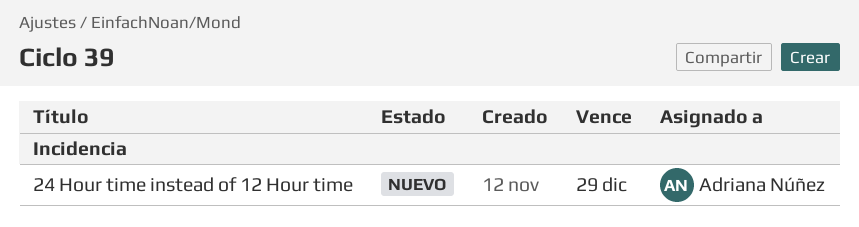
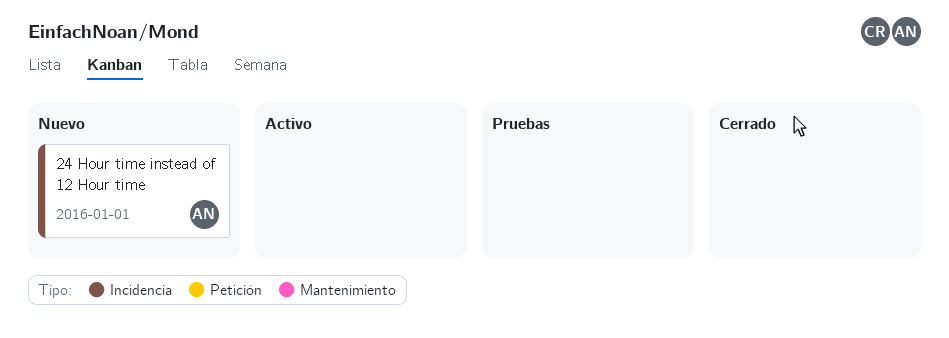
24 Hour time instead of 12 Hour time, due: Dec 29 -> Jan 1

